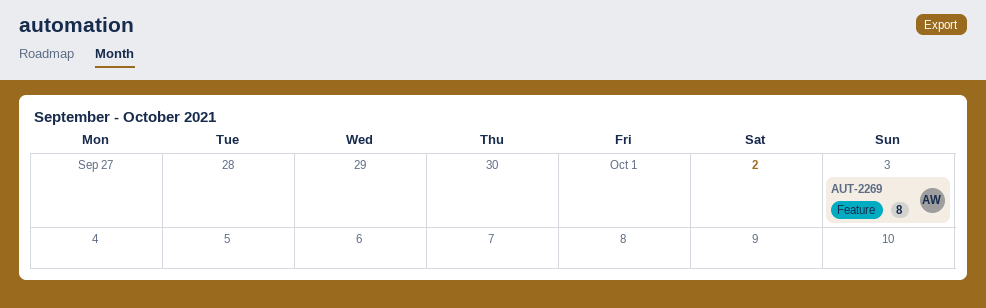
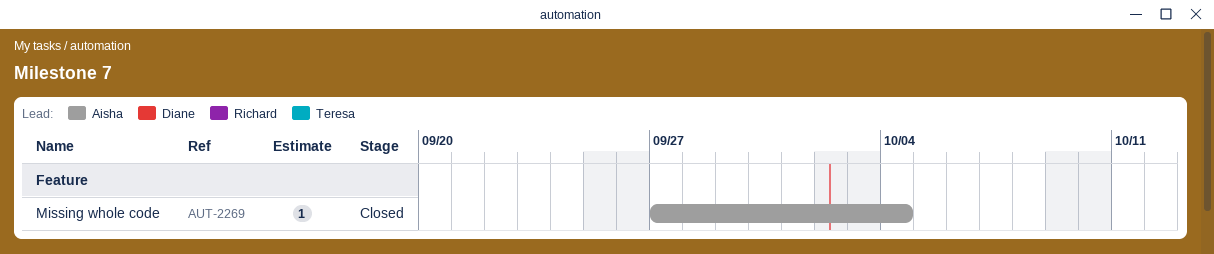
AUT-2269, estimate: 8 -> 1
AUT-2269, due: Oct 3 -> Oct 4

